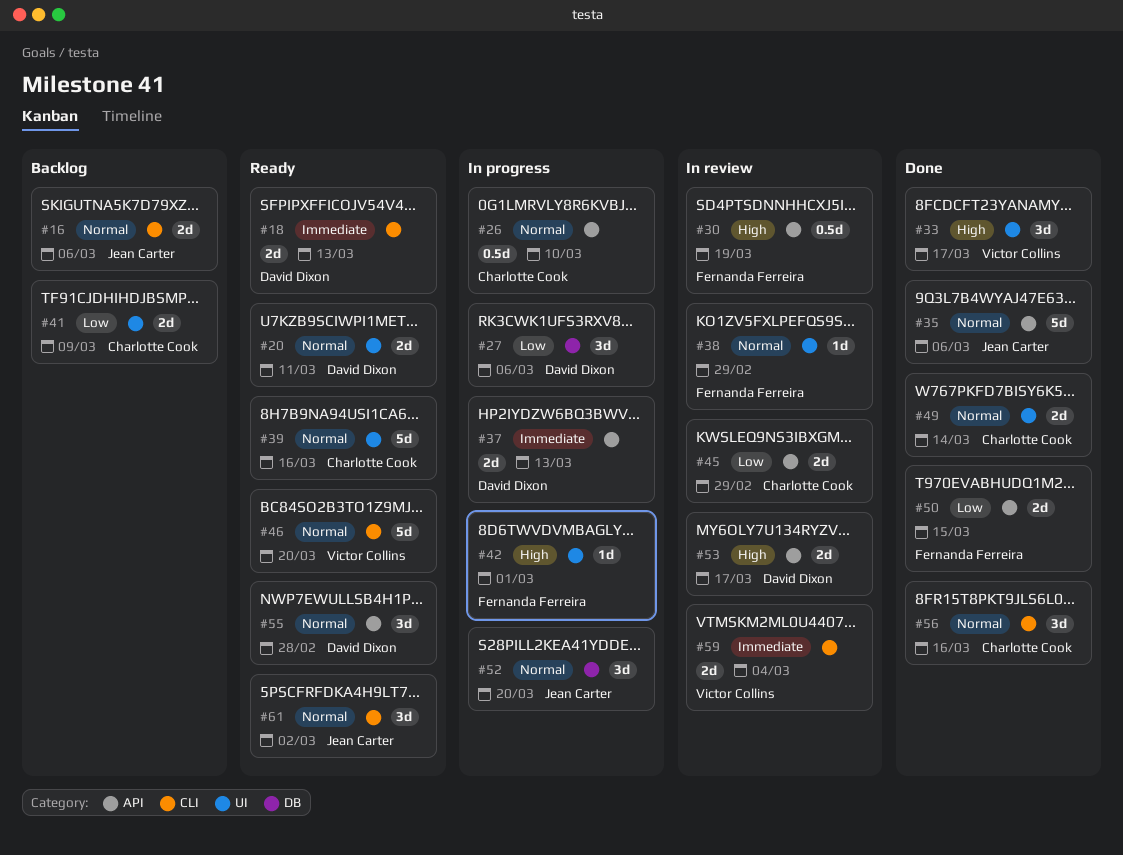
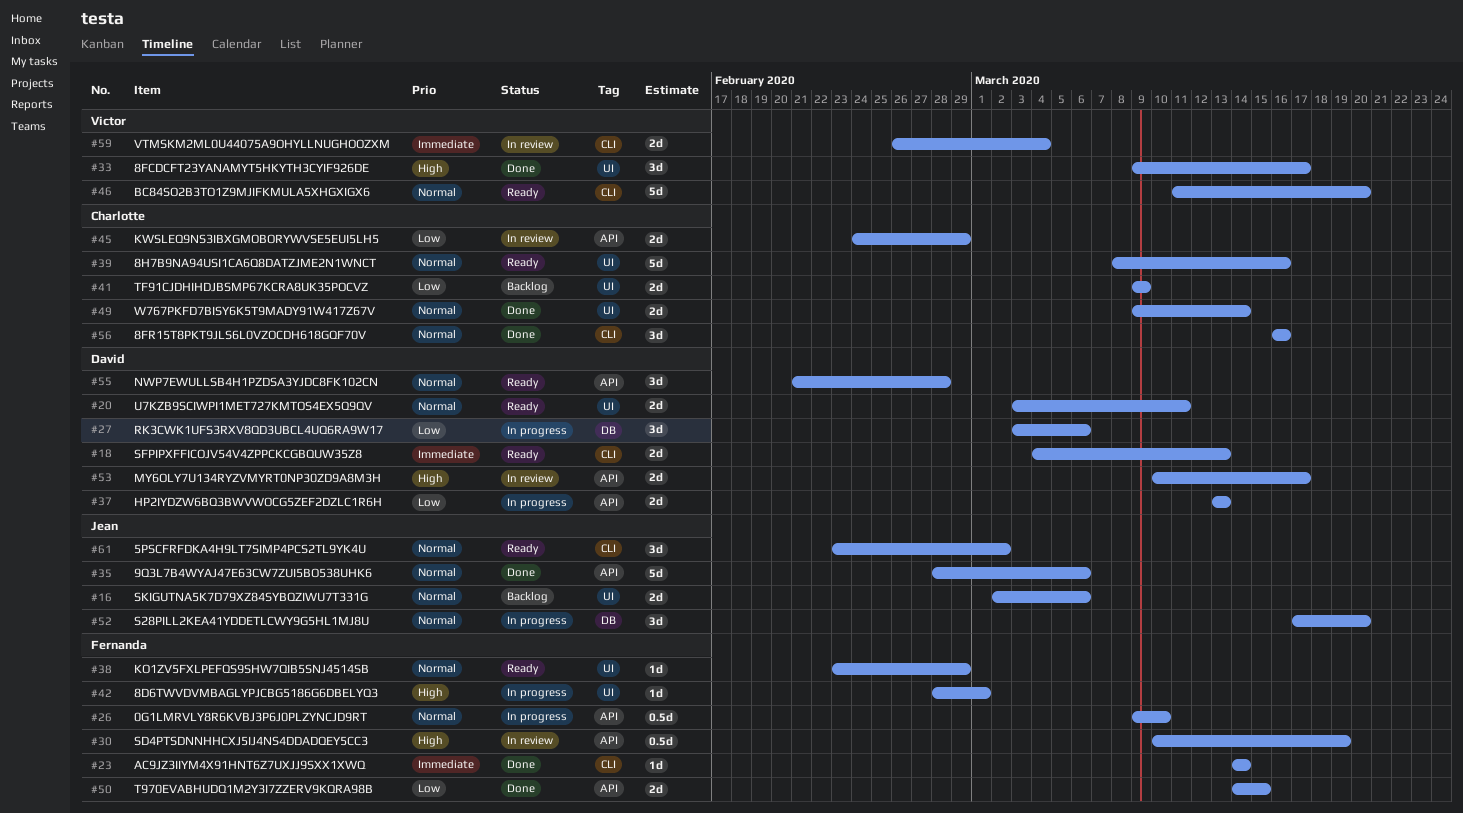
#16, label: CLI -> UI
#23: none -> present
#26, owner: Charlotte Cook -> Fernanda Ferreira
#37, priority: Immediate -> Low
#38, status: In review -> Ready

